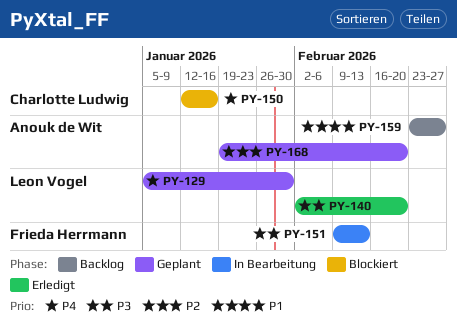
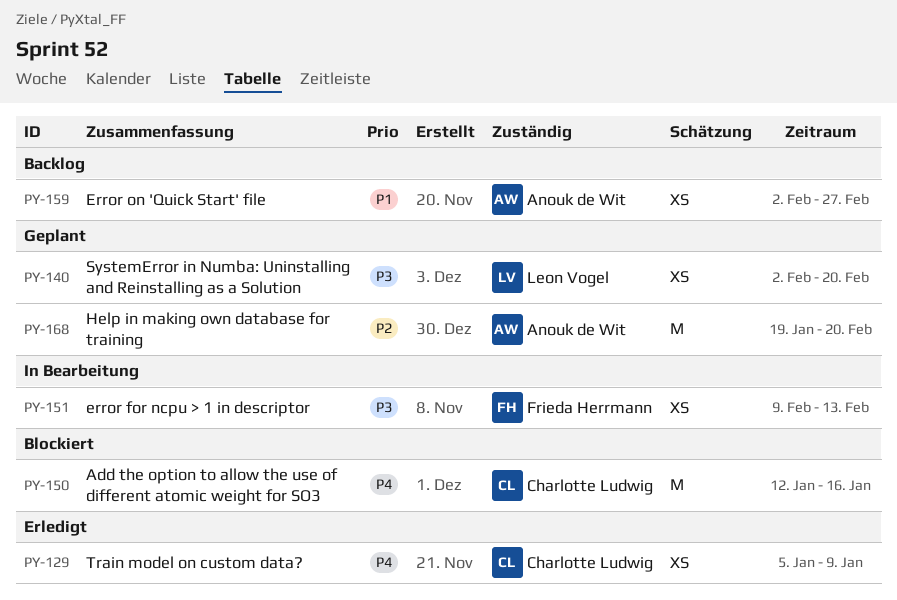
PY-129, status: Geplant -> Erledigt
PY-129, owner: Leon Vogel -> Charlotte Ludwig
PY-129, due: Jan 30 -> Jan 9
PY-140, status: Erledigt -> Geplant
PY-159, start: Feb 23 -> Feb 2

